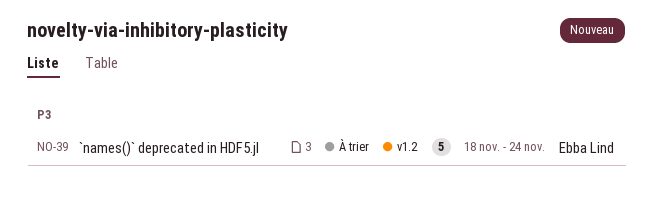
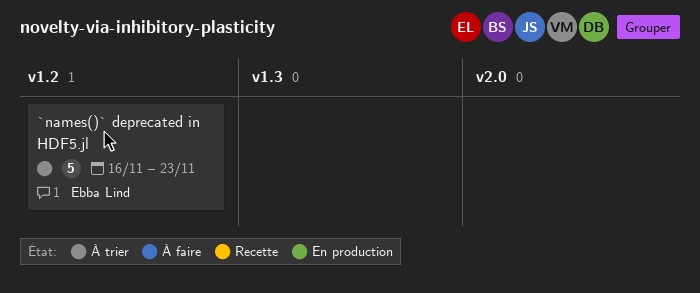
`names()` deprecated in HDF5.jl, start: Nov 18 -> Nov 16
`names()` deprecated in HDF5.jl, due: Nov 24 -> Nov 23

